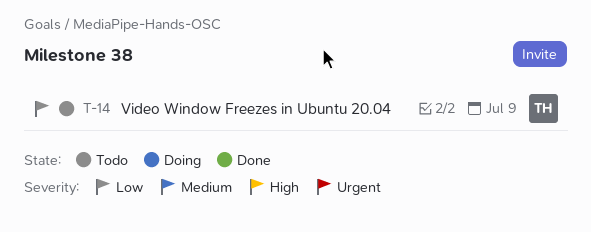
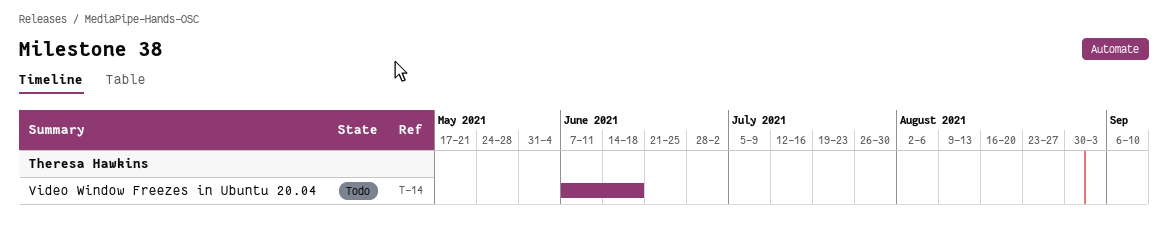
T-14, due: Jul 9 -> Jun 18

